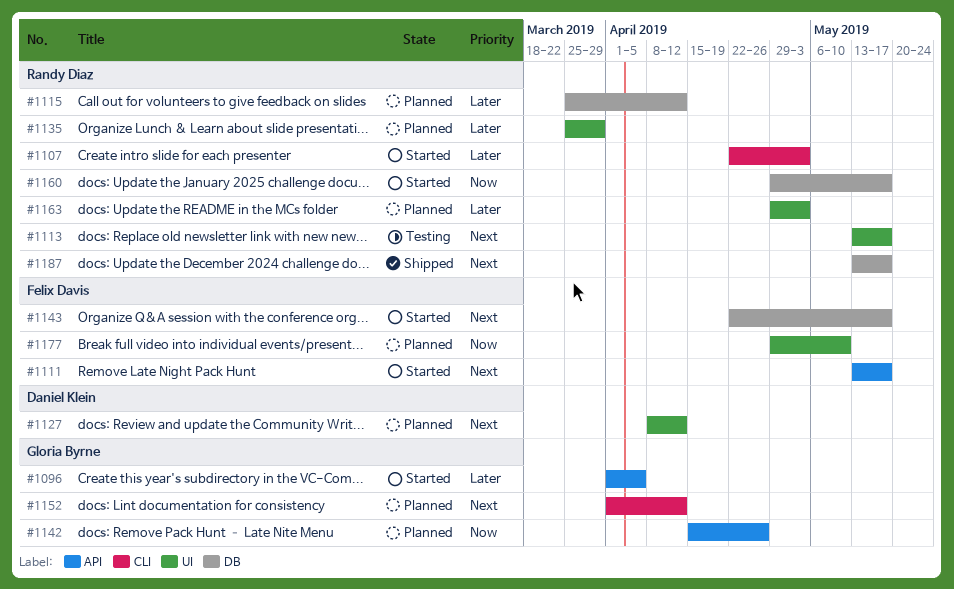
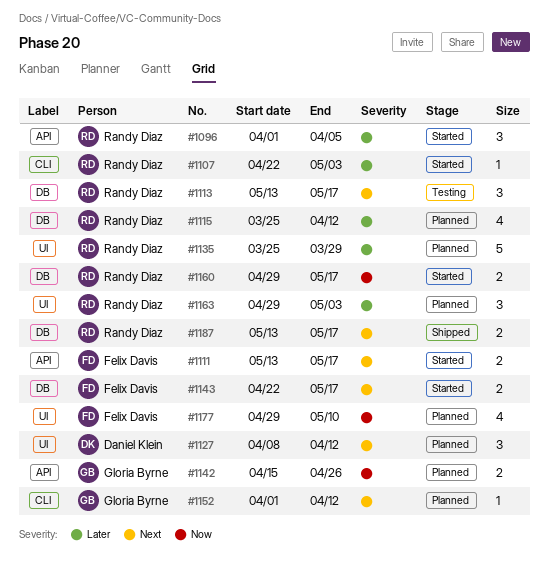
#1096, owner: Gloria Byrne -> Randy Diaz
#1113, label: UI -> DB

